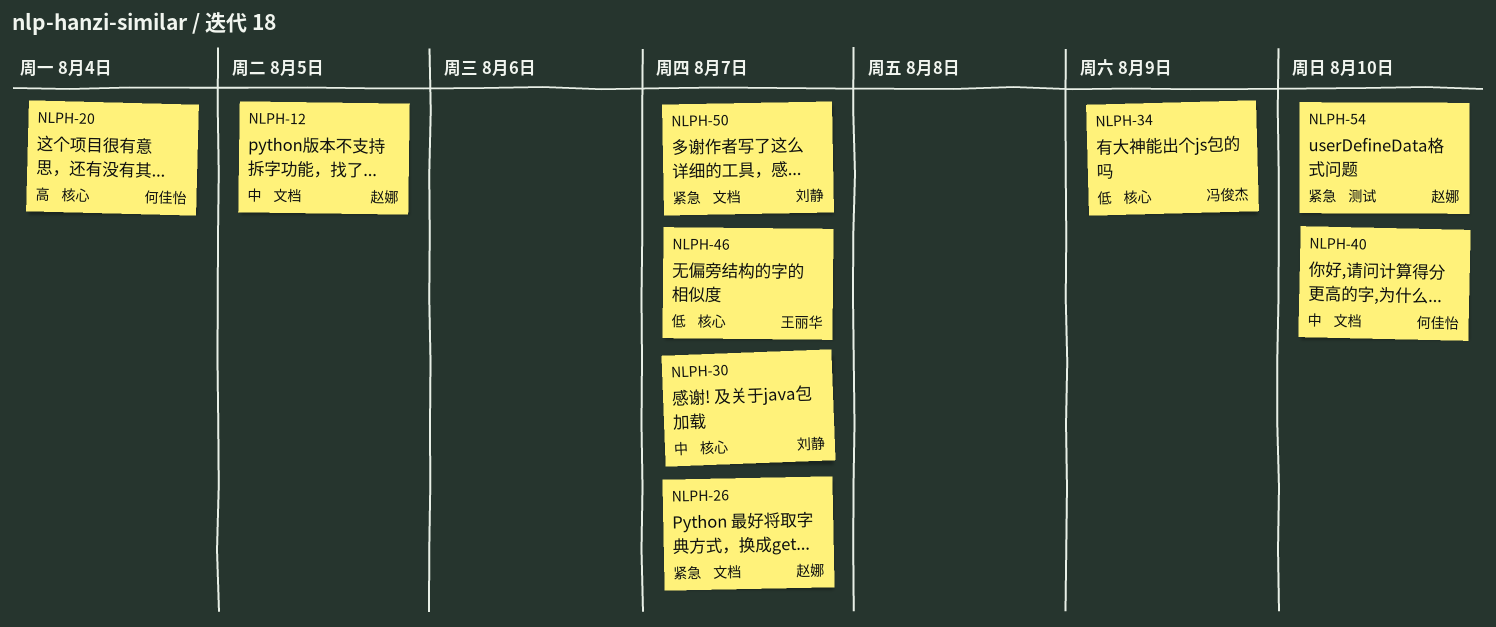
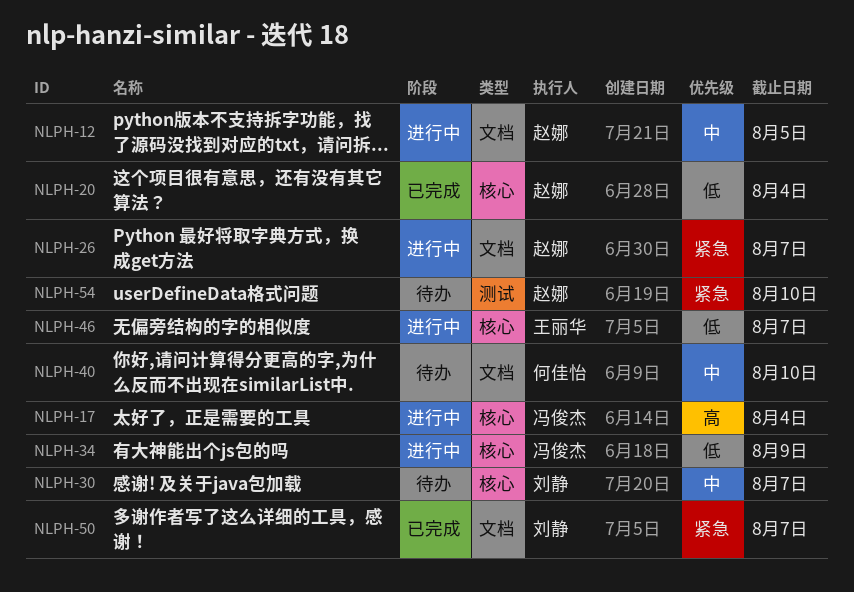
NLPH-17: none -> present
NLPH-20, owner: 何佳怡 -> 赵娜
NLPH-20, priority: 高 -> 低

